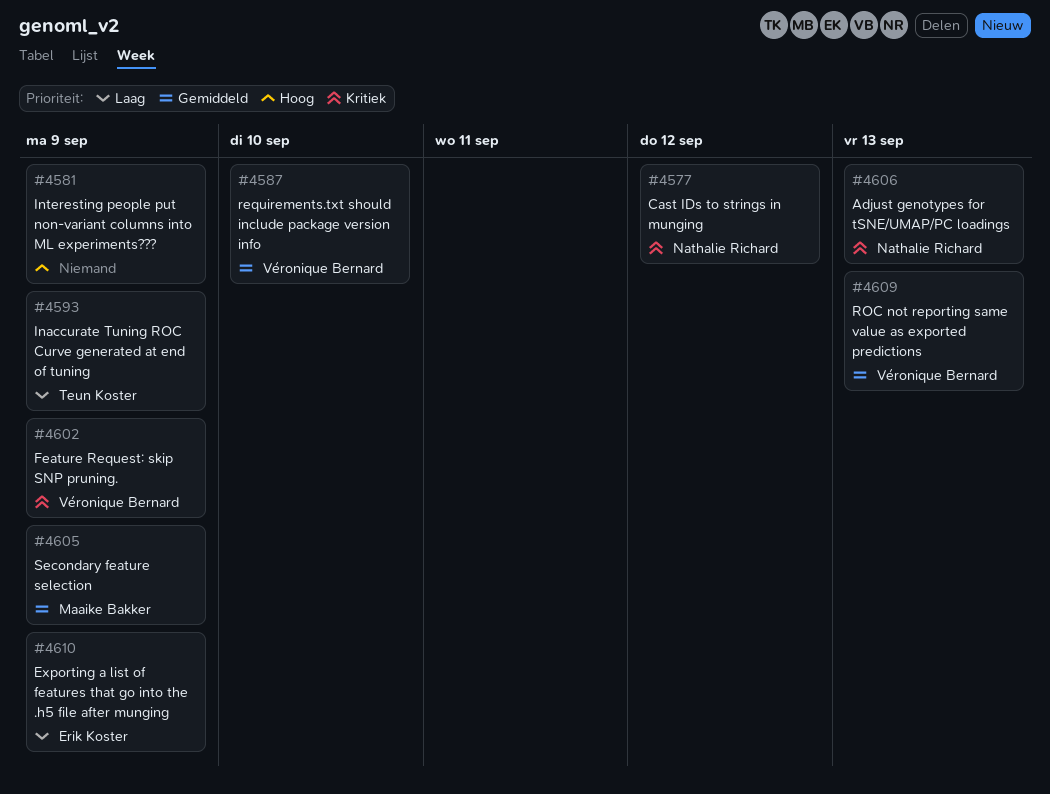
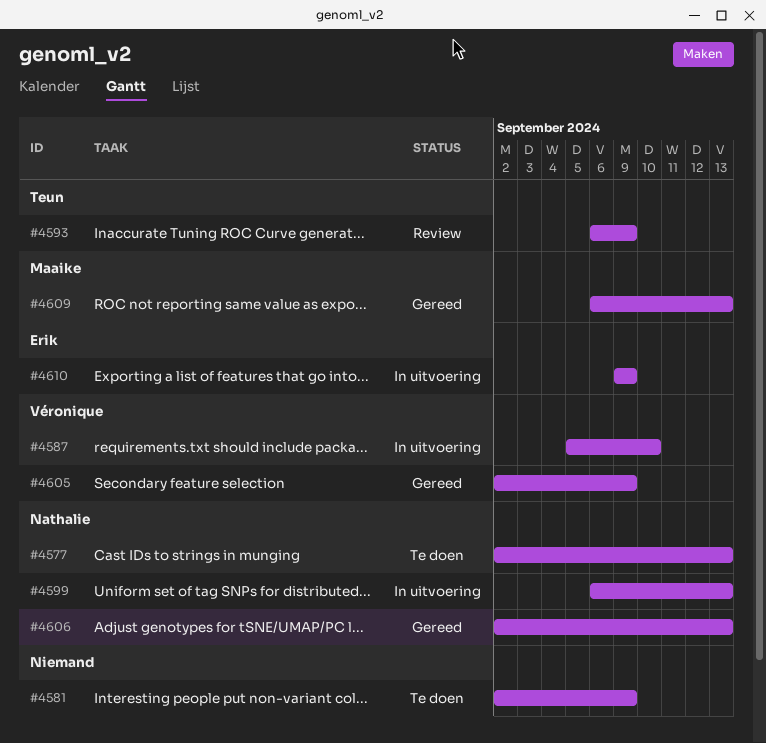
#4577, due: Sep 12 -> Sep 13
#4599: none -> present
#4602: present -> none
#4605, owner: Maaike Bakker -> Véronique Bernard
#4609, owner: Véronique Bernard -> Maaike Bakker

